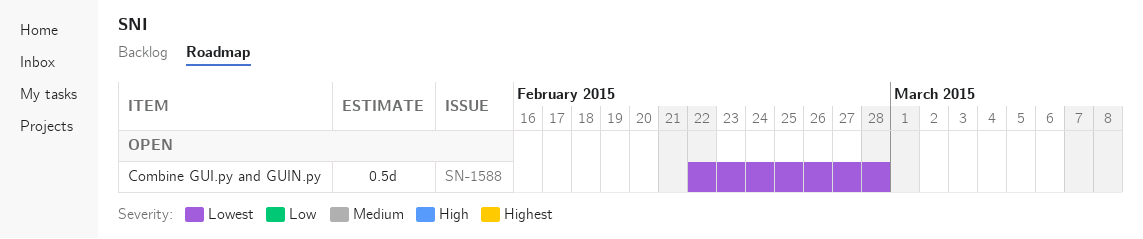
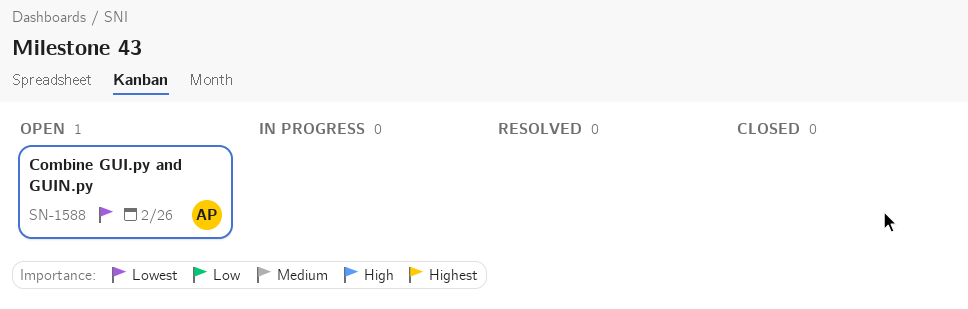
SN-1588, due: Feb 28 -> Feb 26

